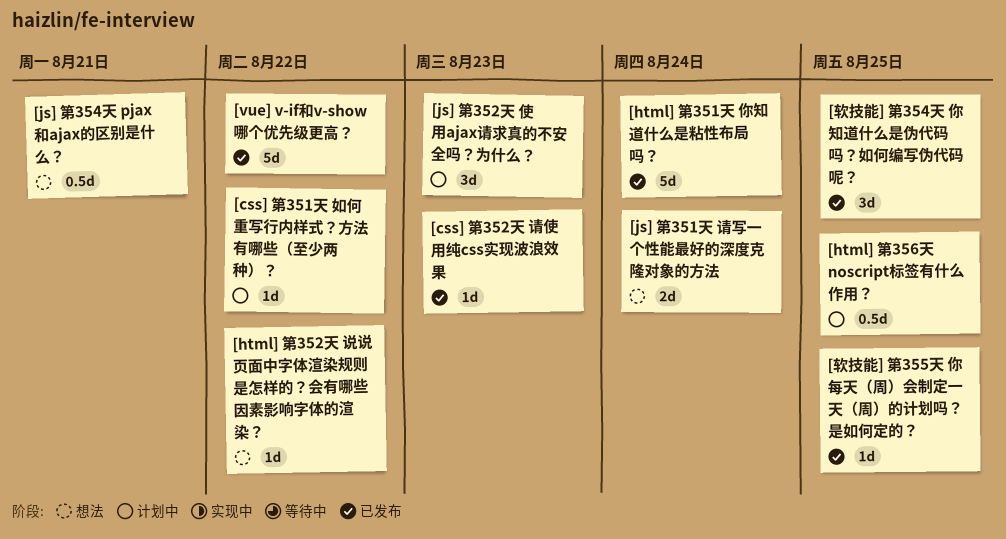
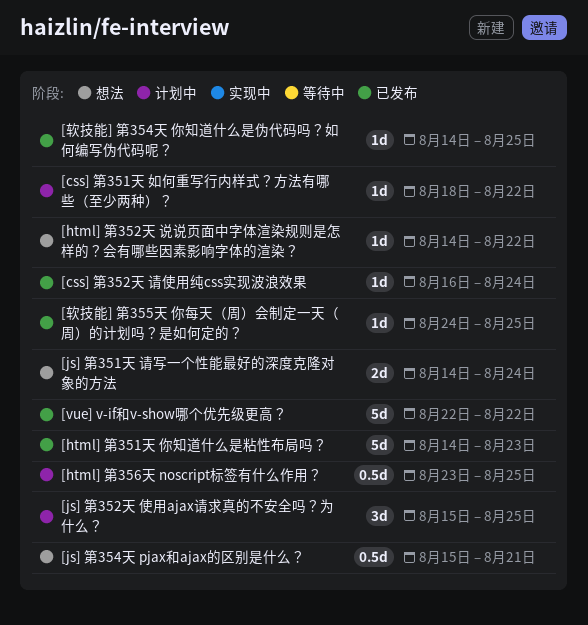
[css] 第352天 请使用纯css实现波浪效果, due: Aug 23 -> Aug 24
[html] 第351天 你知道什么是粘性布局吗？, due: Aug 24 -> Aug 23
[js] 第352天 使用ajax请求真的不安全吗？为什么？, due: Aug 23 -> Aug 25
[软技能] 第354天 你知道什么是伪代码吗？如何编写伪代码呢？, estimate: 3d -> 1d

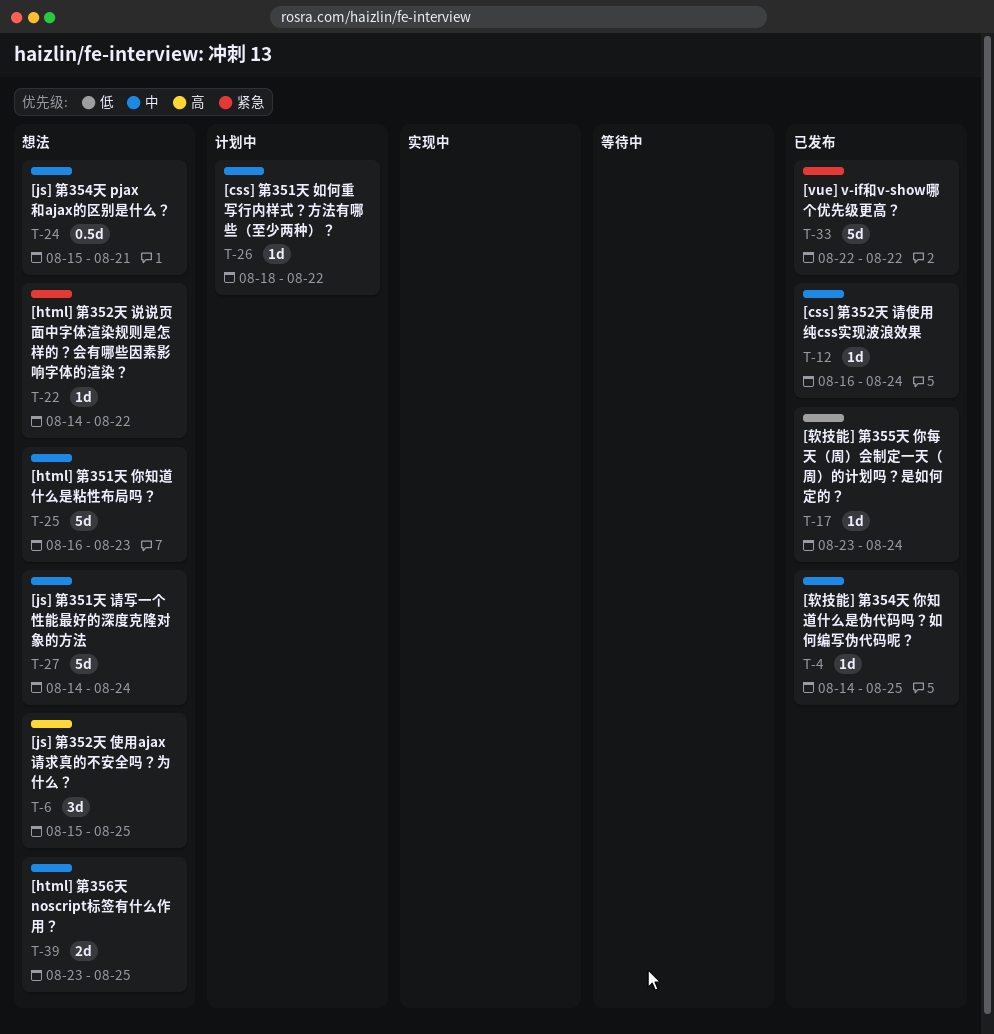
[html] 第351天 你知道什么是粘性布局吗？, status: 已发布 -> 想法
[html] 第351天 你知道什么是粘性布局吗？, start: Aug 14 -> Aug 16
[html] 第356天 noscript标签有什么作用？, status: 计划中 -> 想法
[html] 第356天 noscript标签有什么作用？, estimate: 0.5d -> 2d
[js] 第351天 请写一个性能最好的深度克隆对象的方法, estimate: 2d -> 5d
[js] 第352天 使用ajax请求真的不安全吗？为什么？, status: 计划中 -> 想法
[软技能] 第355天 你每天（周）会制定一天（周）的计划吗？是如何定的？, start: Aug 24 -> Aug 23
[软技能] 第355天 你每天（周）会制定一天（周）的计划吗？是如何定的？, due: Aug 25 -> Aug 24

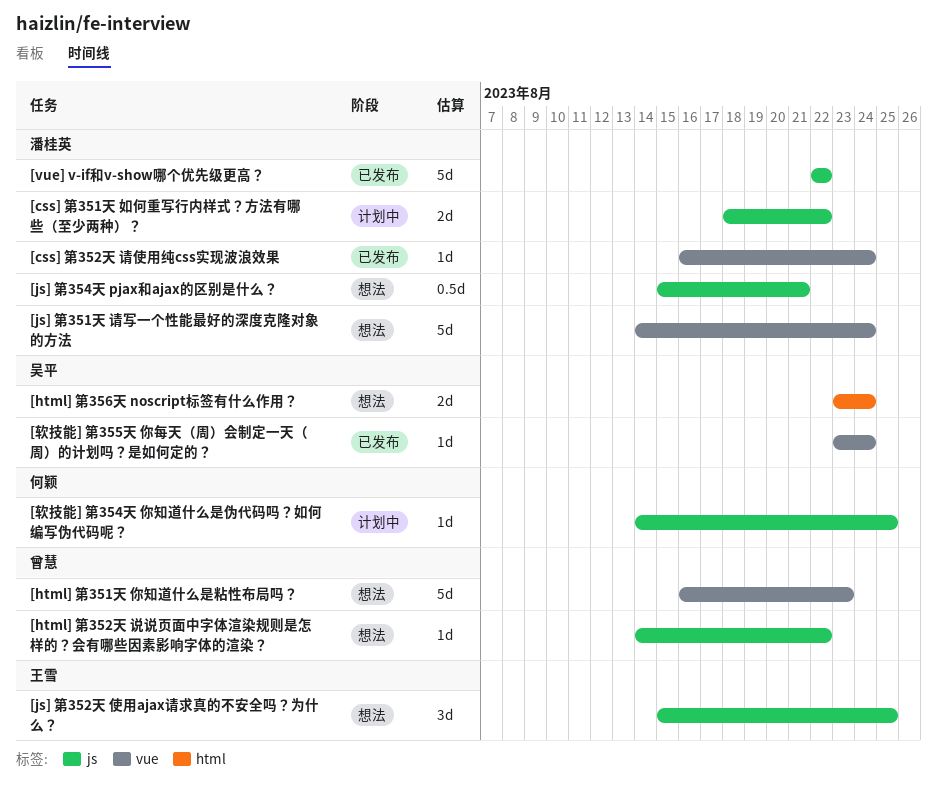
[css] 第351天 如何重写行内样式？方法有哪些（至少两种）？, estimate: 1d -> 2d
[html] 第356天 noscript标签有什么作用？, due: Aug 25 -> Aug 24
[软技能] 第354天 你知道什么是伪代码吗？如何编写伪代码呢？, status: 已发布 -> 计划中

